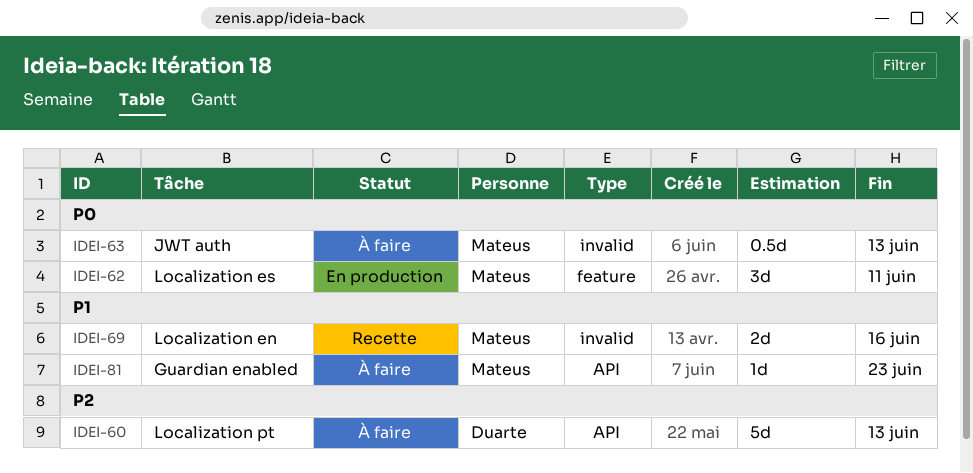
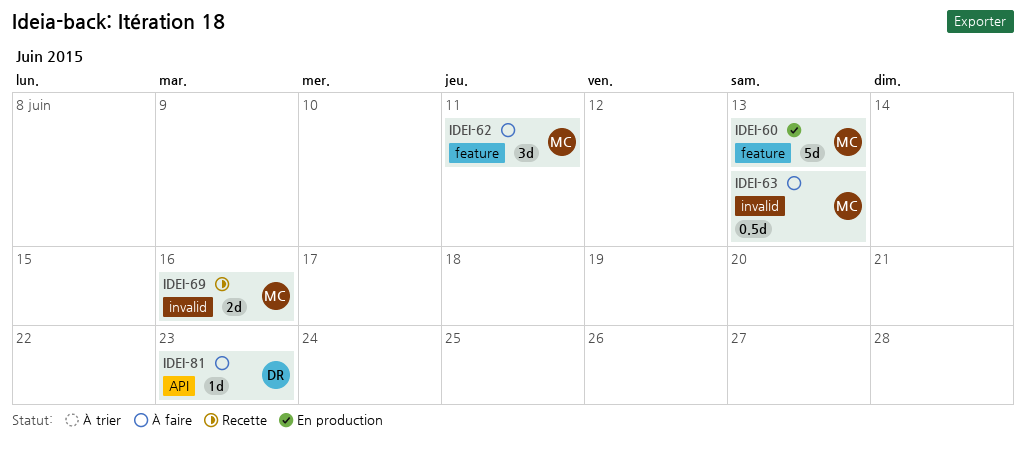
IDEI-60, status: À faire -> En production
IDEI-60, owner: Duarte -> Mateus
IDEI-60, label: API -> feature
IDEI-62, status: En production -> À faire
IDEI-81, owner: Mateus -> Duarte

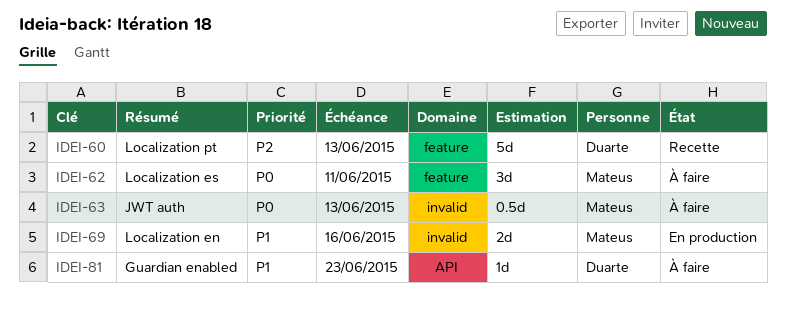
IDEI-60, status: En production -> Recette
IDEI-60, owner: Mateus -> Duarte
IDEI-69, status: Recette -> En production

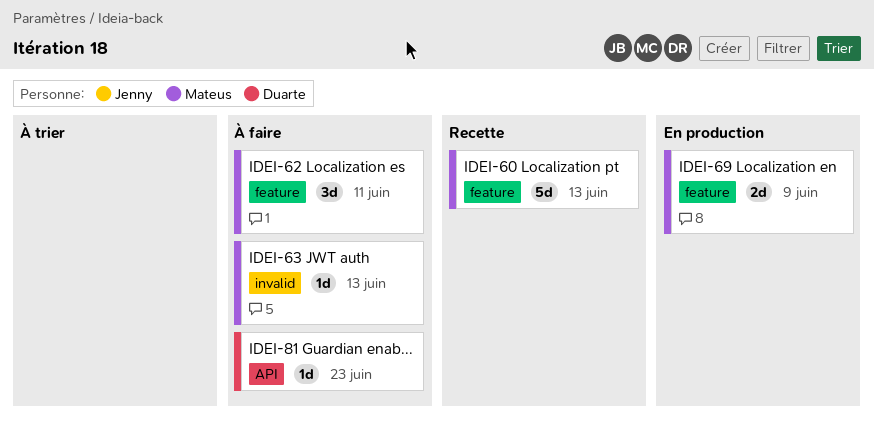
IDEI-60, owner: Duarte -> Mateus
IDEI-63, estimate: 0.5d -> 1d
IDEI-69, label: invalid -> feature
IDEI-69, due: Jun 16 -> Jun 9

